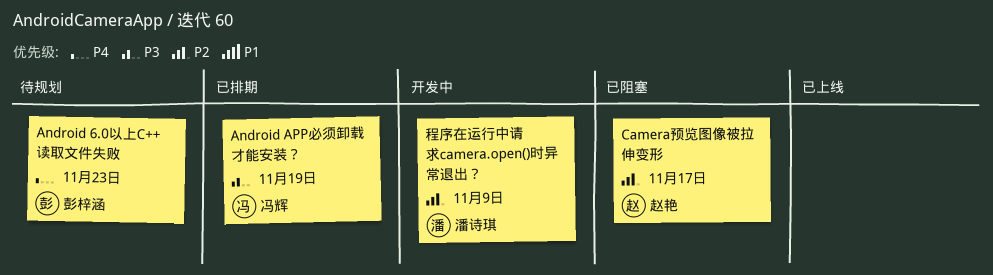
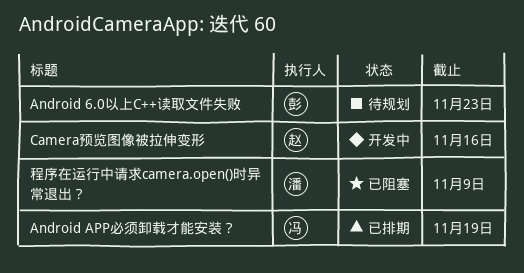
Camera预览图像被拉伸变形, status: 已阻塞 -> 开发中
Camera预览图像被拉伸变形, due: Nov 17 -> Nov 16
程序在运行中请求camera.open()时异常退出？, status: 开发中 -> 已阻塞

